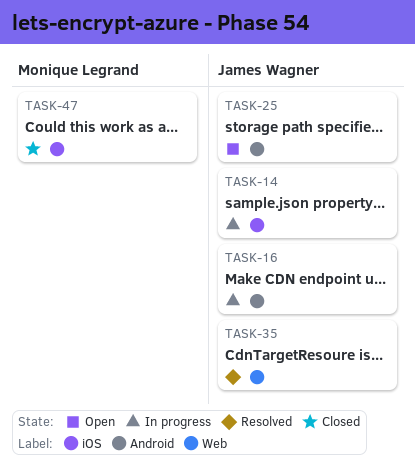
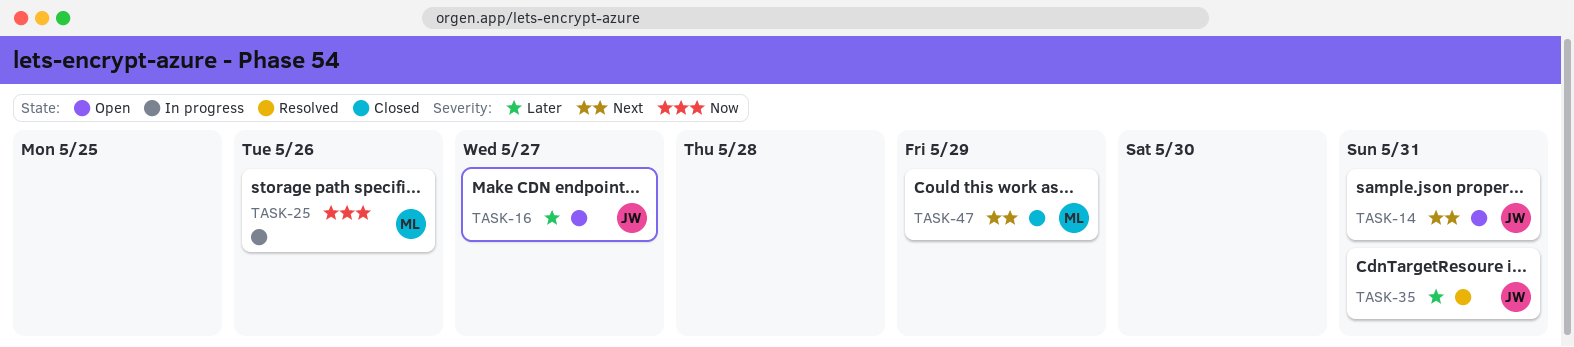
TASK-14, status: In progress -> Open
TASK-16, status: In progress -> Open
TASK-25, status: Open -> In progress
TASK-25, owner: James Wagner -> Monique Legrand

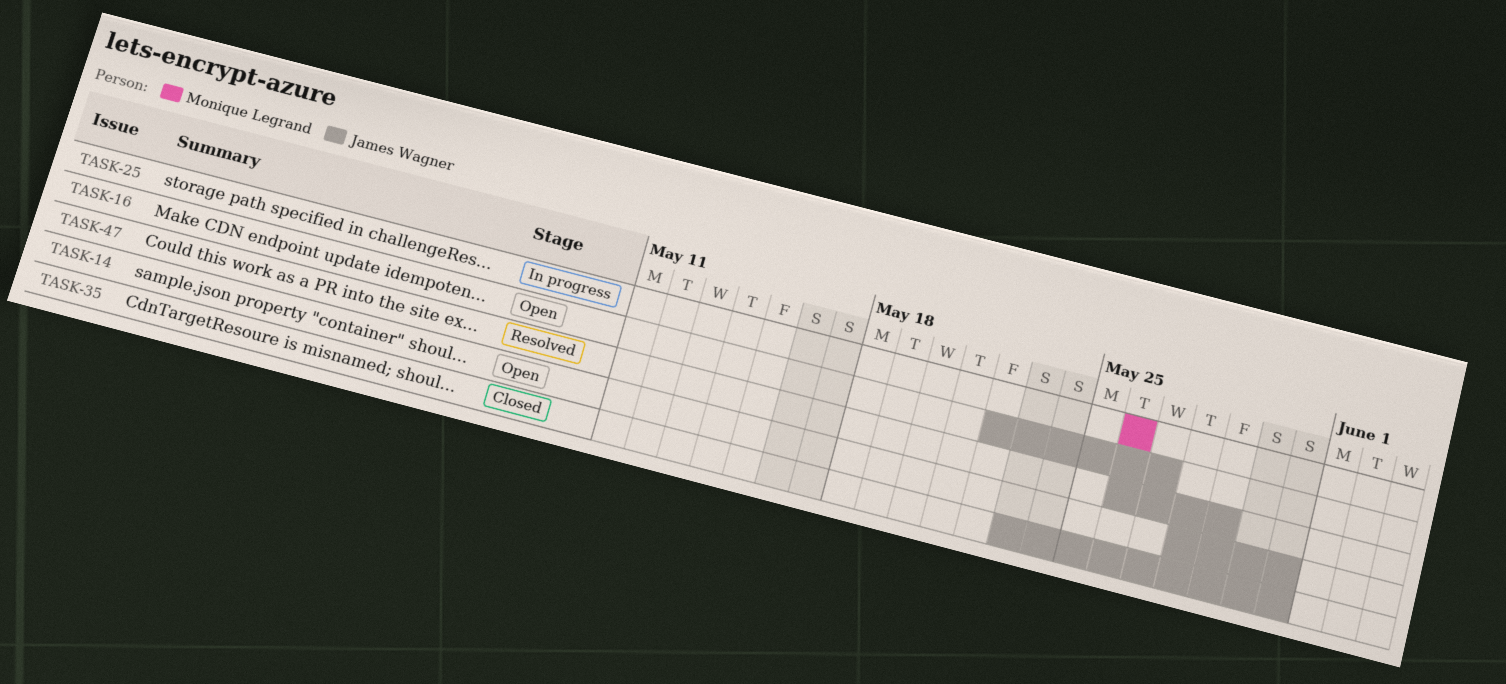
TASK-35, status: Resolved -> Closed
TASK-47, status: Closed -> Resolved
TASK-47, owner: Monique Legrand -> James Wagner

